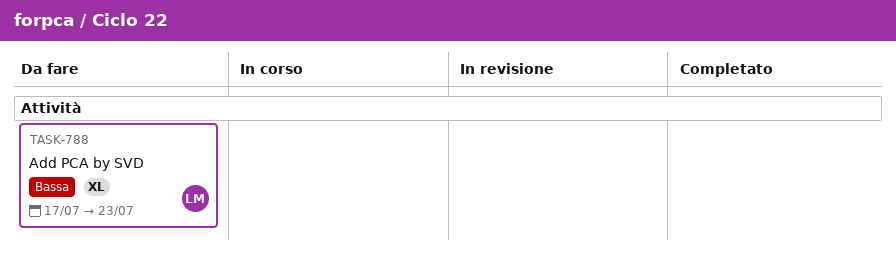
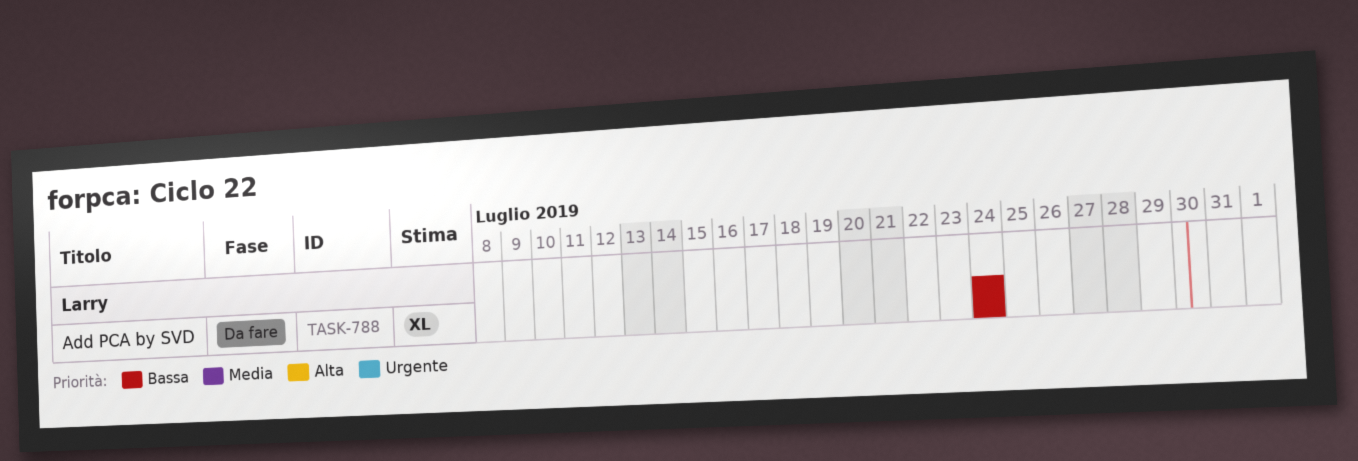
TASK-788, start: Jul 17 -> Jul 24
TASK-788, due: Jul 23 -> Jul 24

